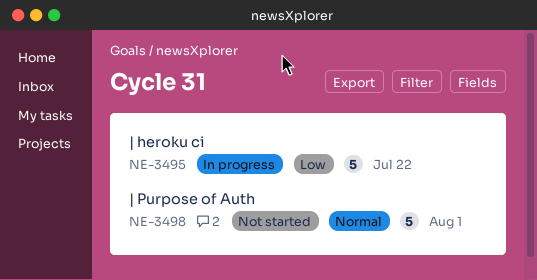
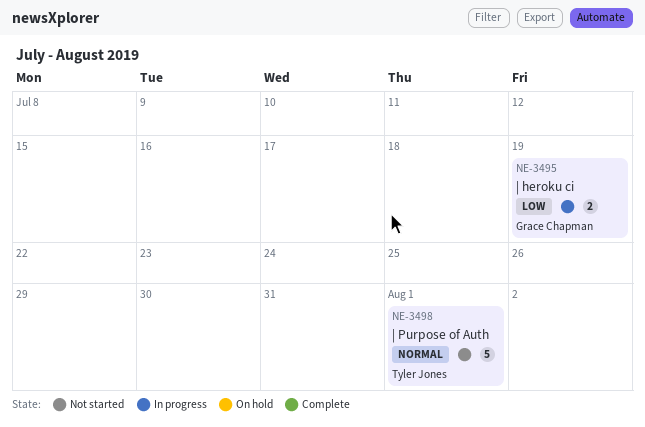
NE-3495, estimate: 5 -> 2
NE-3495, due: Jul 22 -> Jul 19

